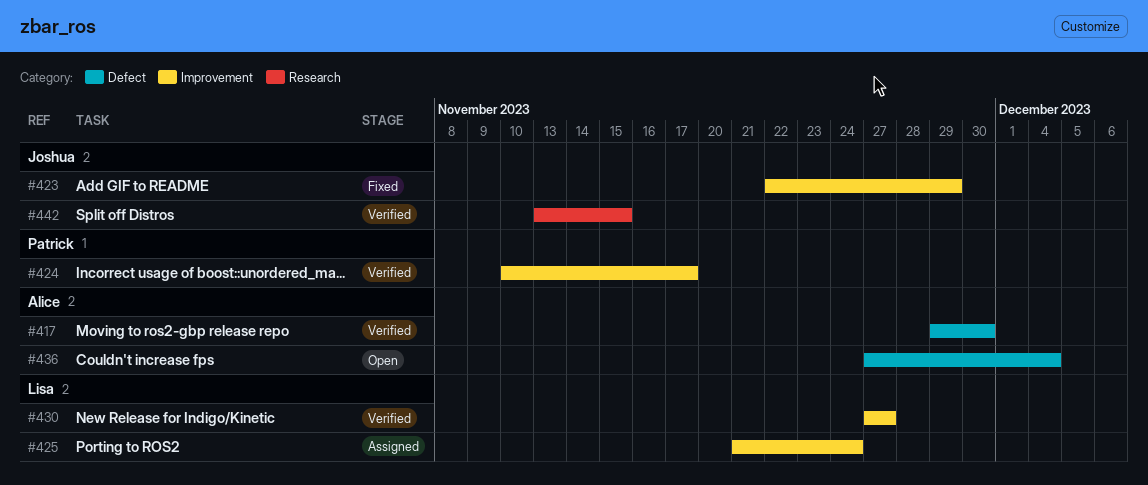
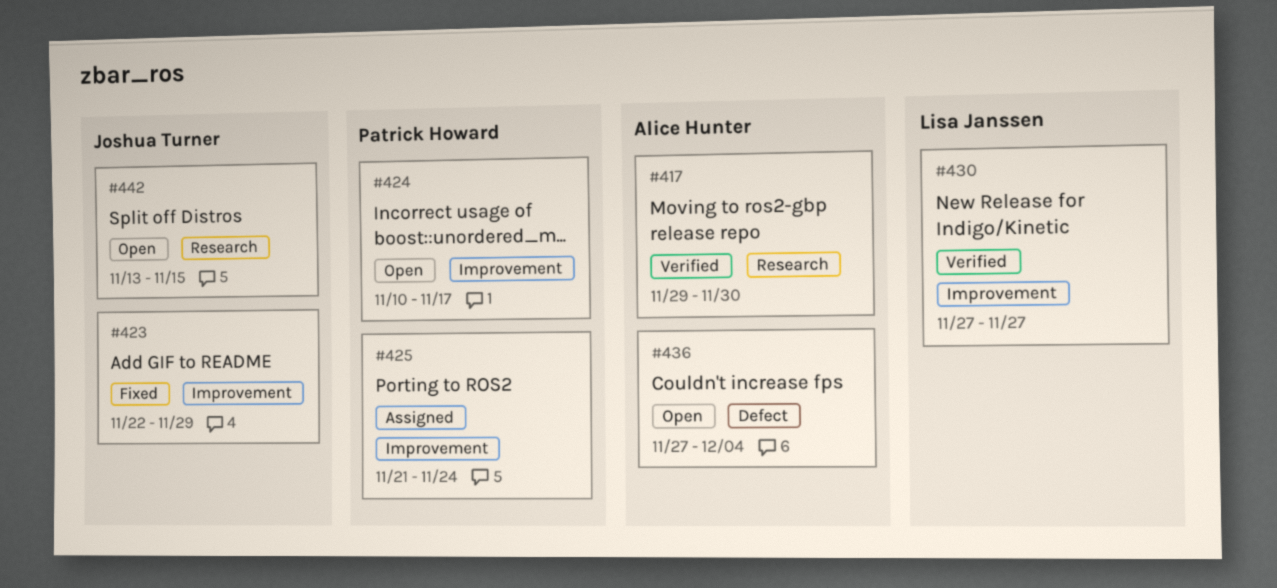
#417, label: Defect -> Research
#424, status: Verified -> Open
#425, owner: Lisa Janssen -> Patrick Howard
#442, status: Verified -> Open

